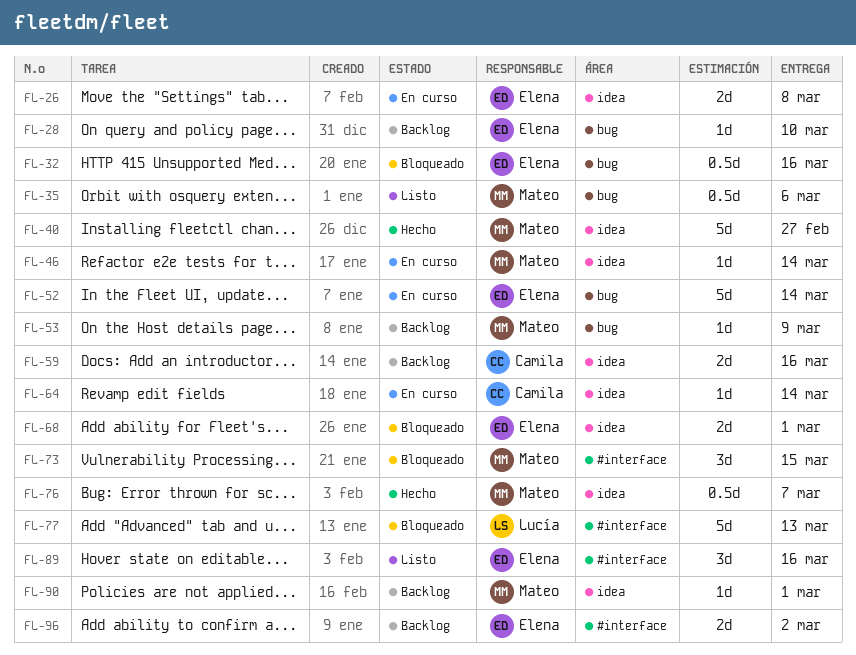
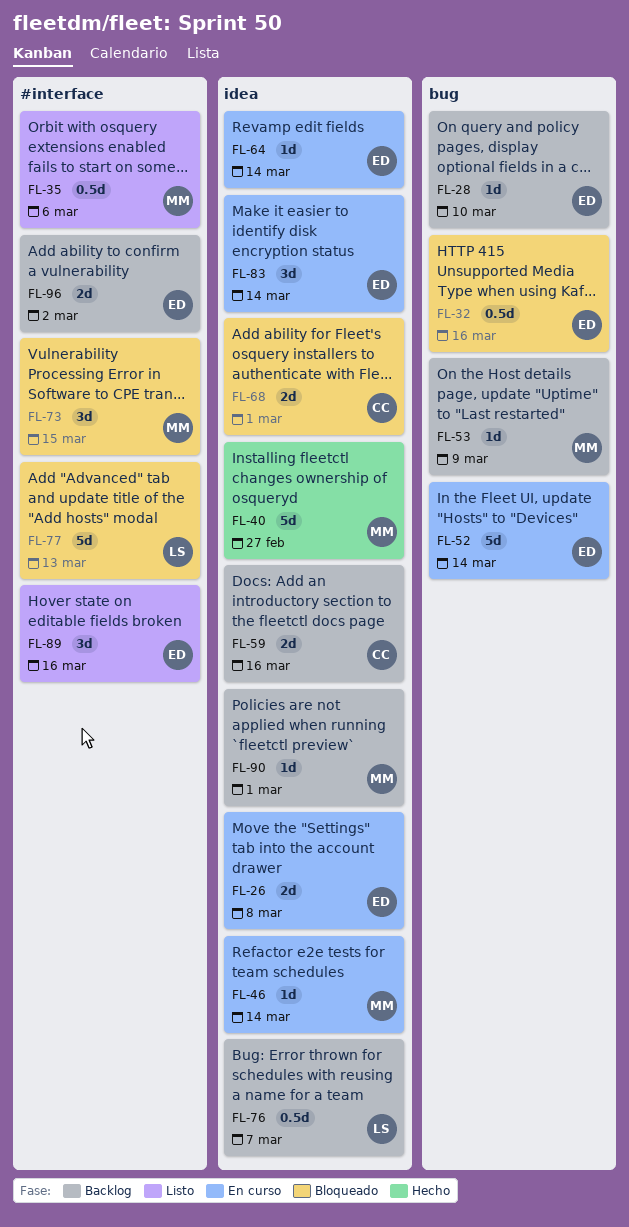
FL-35, label: bug -> #interface
FL-64, owner: Camila -> Elena
FL-68, owner: Elena -> Camila
FL-76, status: Hecho -> Backlog
FL-76, owner: Mateo -> Lucía
FL-83: none -> present

